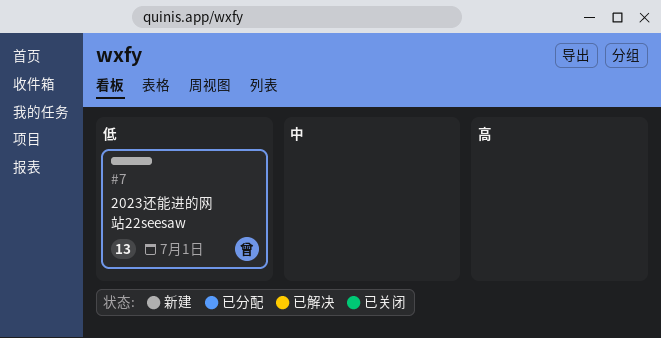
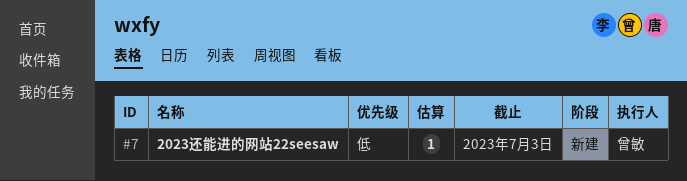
#7, estimate: 13 -> 1
#7, due: Jul 1 -> Jul 3

